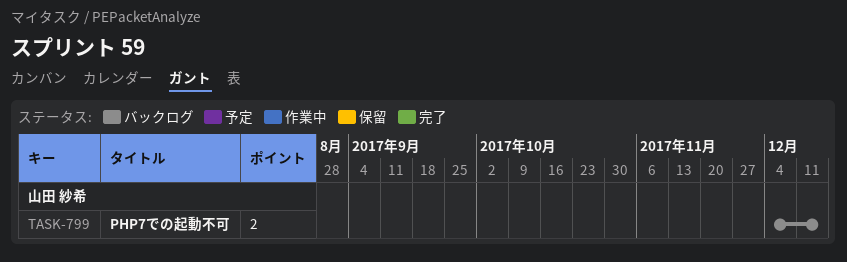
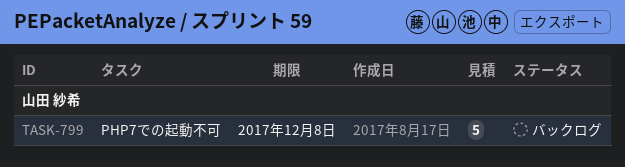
TASK-799, estimate: 2 -> 5
TASK-799, due: Dec 15 -> Dec 8

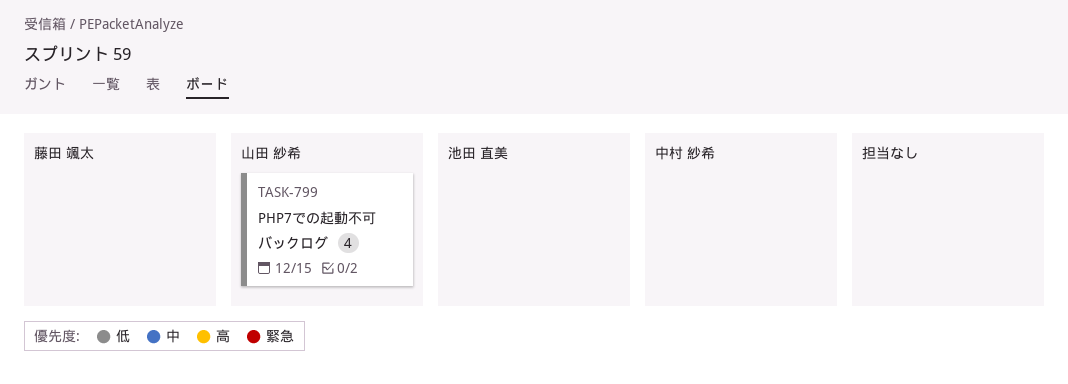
TASK-799, estimate: 5 -> 4
TASK-799, due: Dec 8 -> Dec 15

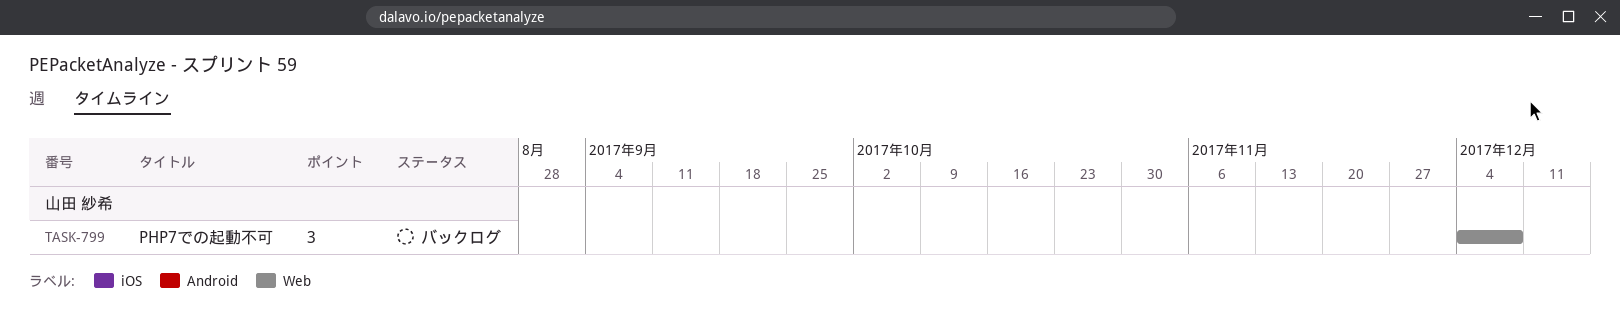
TASK-799, estimate: 4 -> 3
TASK-799, due: Dec 15 -> Dec 8

